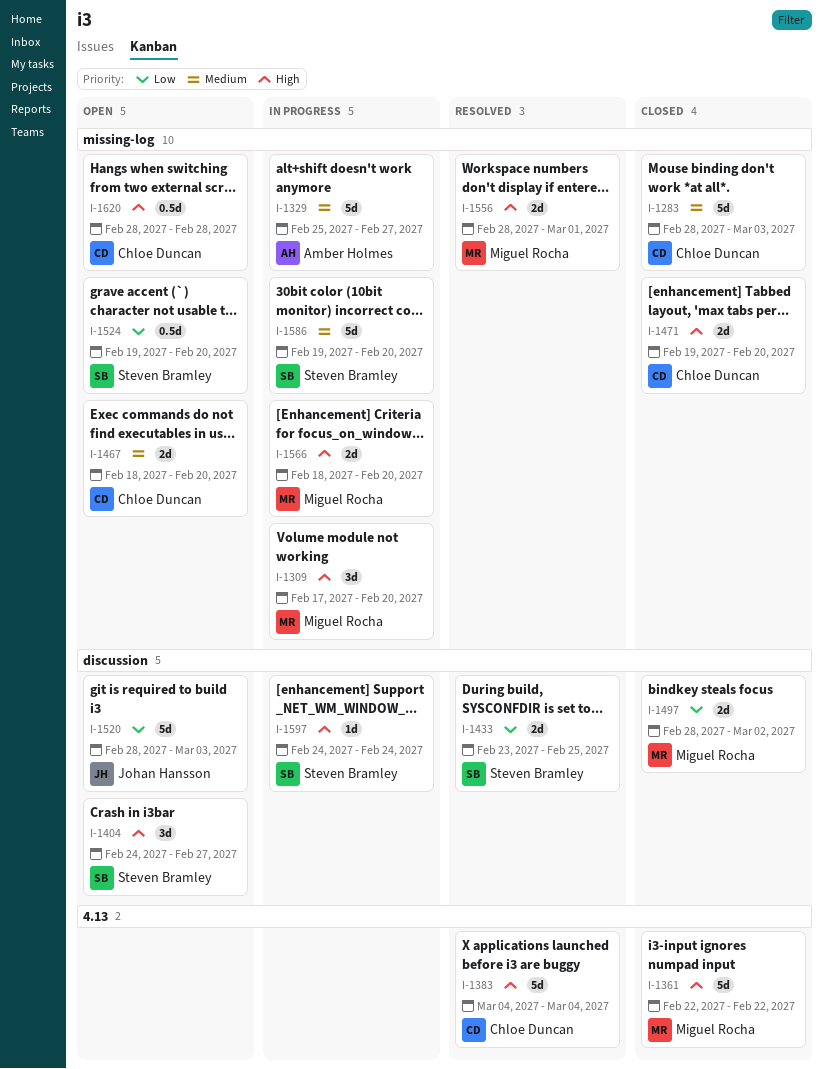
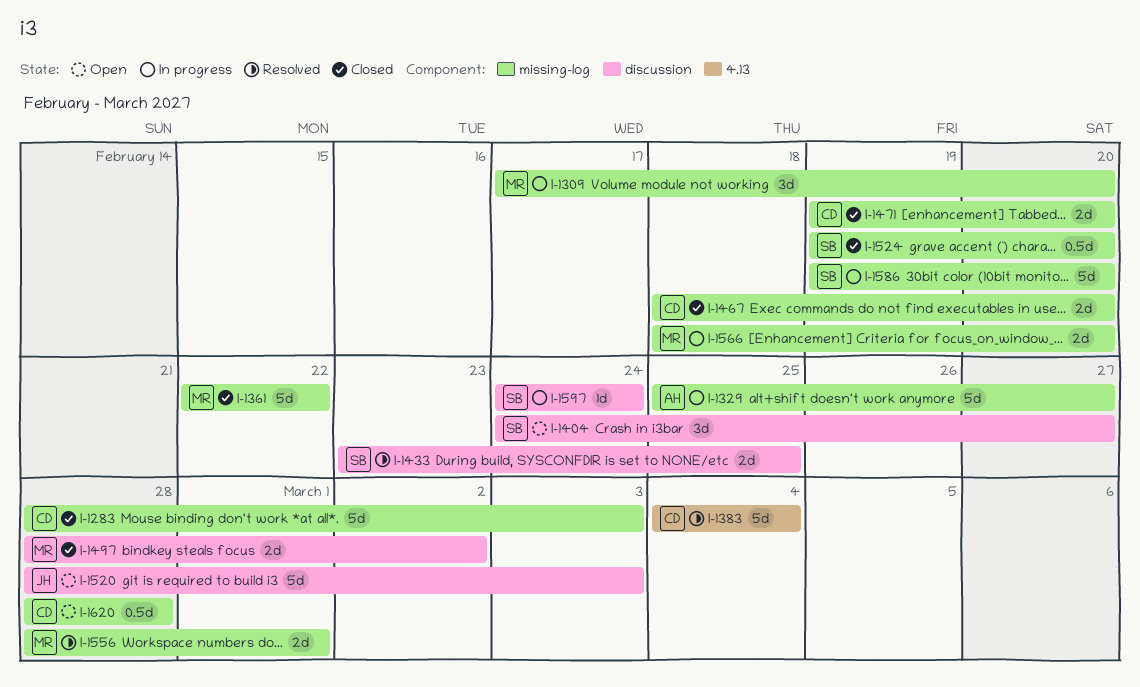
I-1361, label: 4.13 -> missing-log
I-1467, status: Open -> Closed
I-1524, status: Open -> Closed

